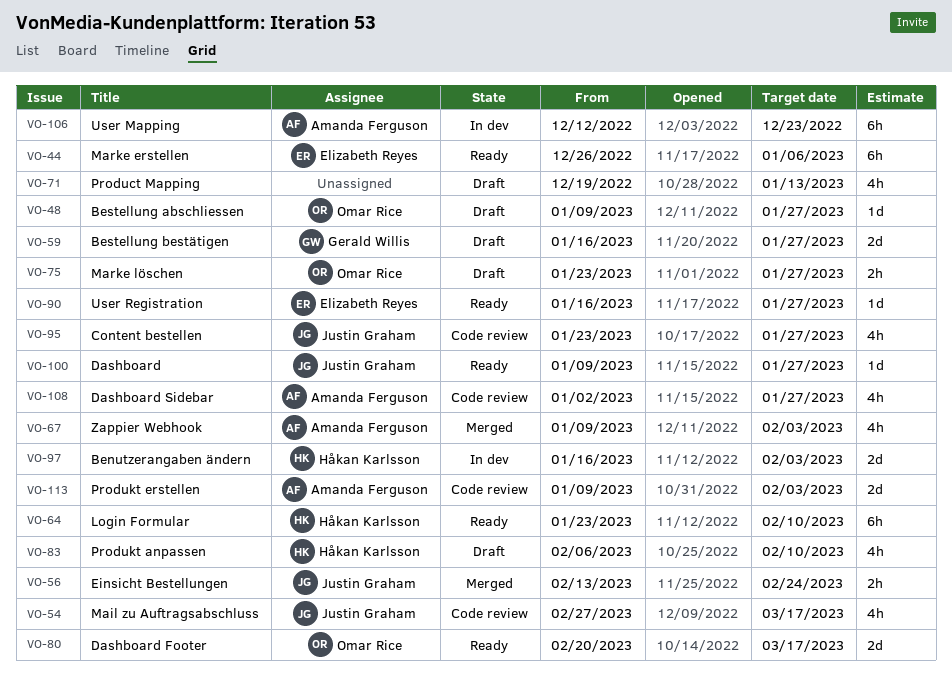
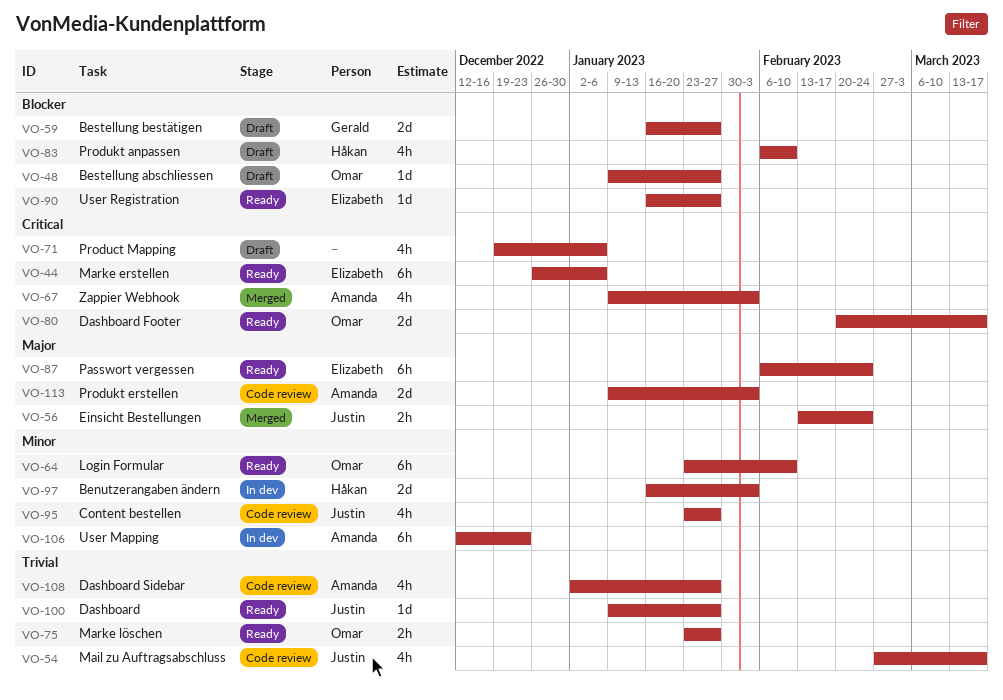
VO-64, owner: Håkan Karlsson -> Omar Rice
VO-71, due: Jan 13 -> Jan 6
VO-75, status: Draft -> Ready
VO-87: none -> present

